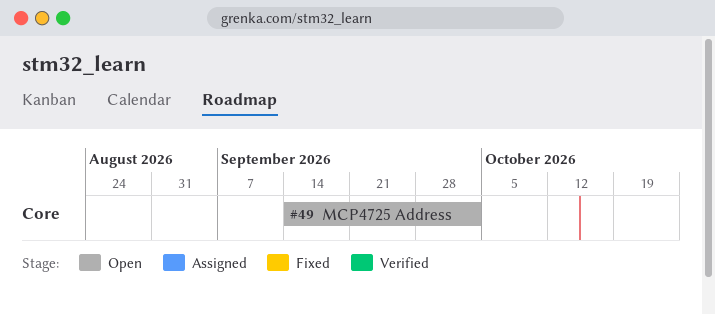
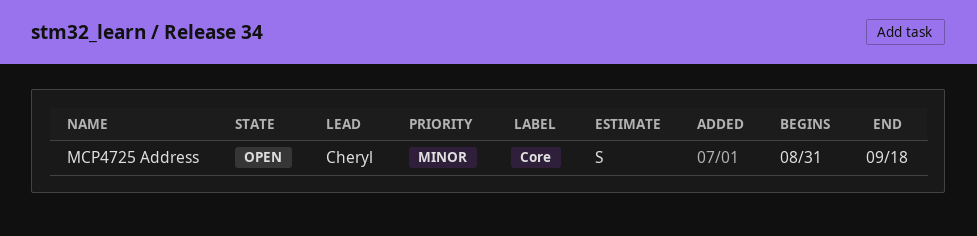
MCP4725 Address, start: Sep 14 -> Aug 31
MCP4725 Address, due: Oct 2 -> Sep 18

